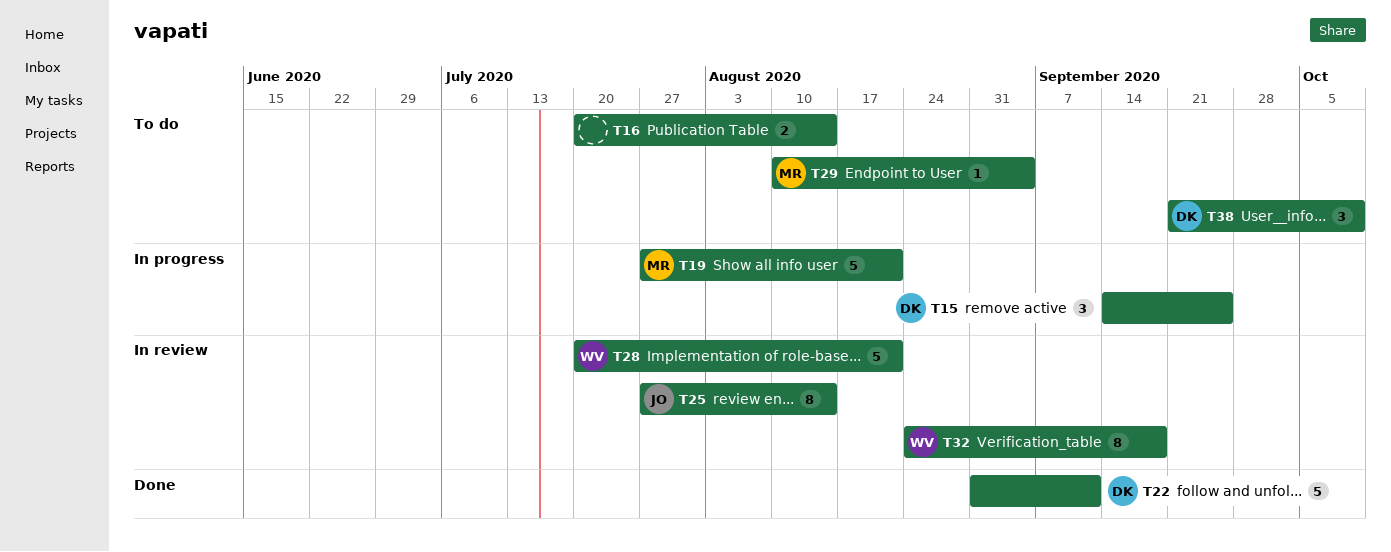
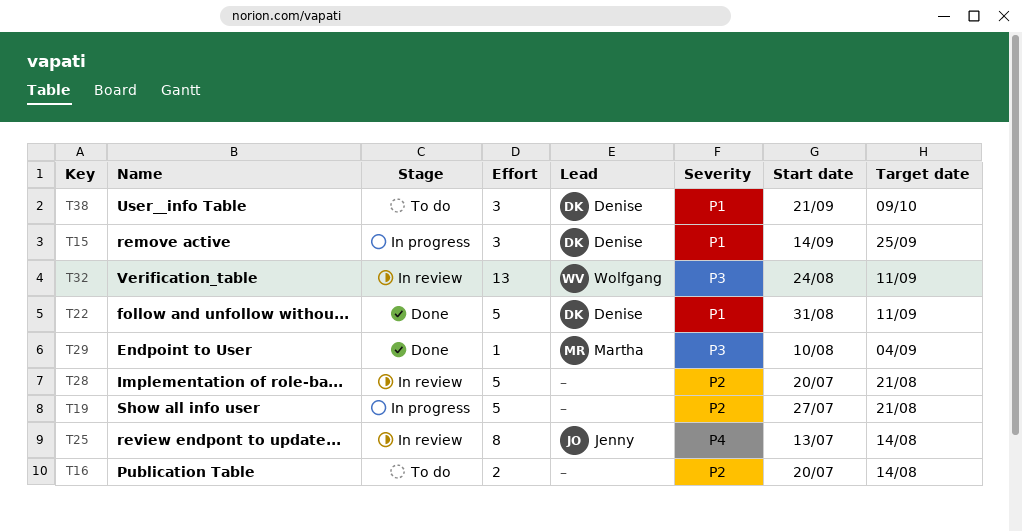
T19, owner: Martha -> none
T25, start: Jul 27 -> Jul 13
T28, owner: Wolfgang -> none
T29, status: To do -> Done
T32, estimate: 8 -> 13
T32, due: Sep 18 -> Sep 11

